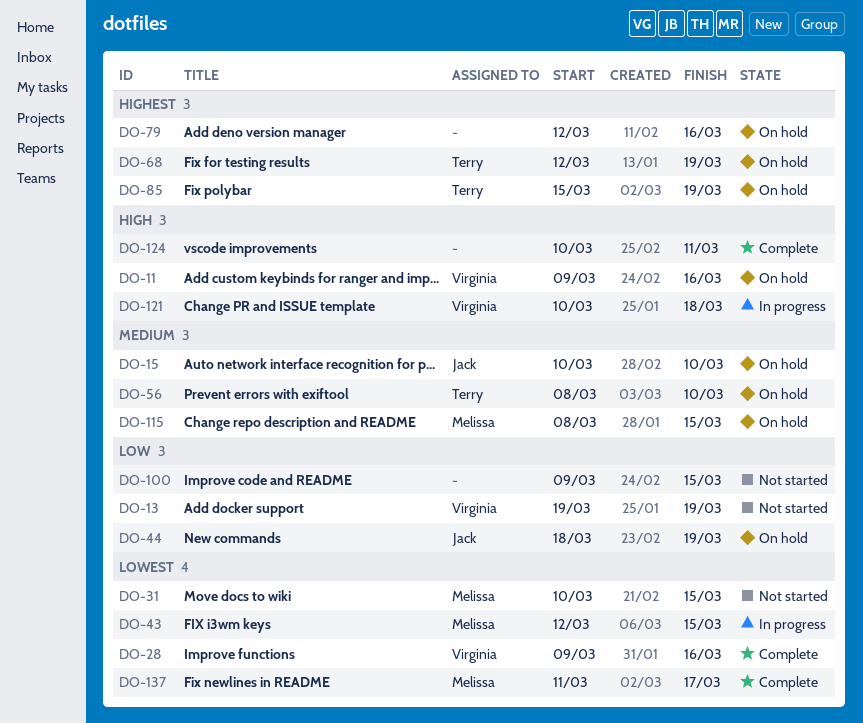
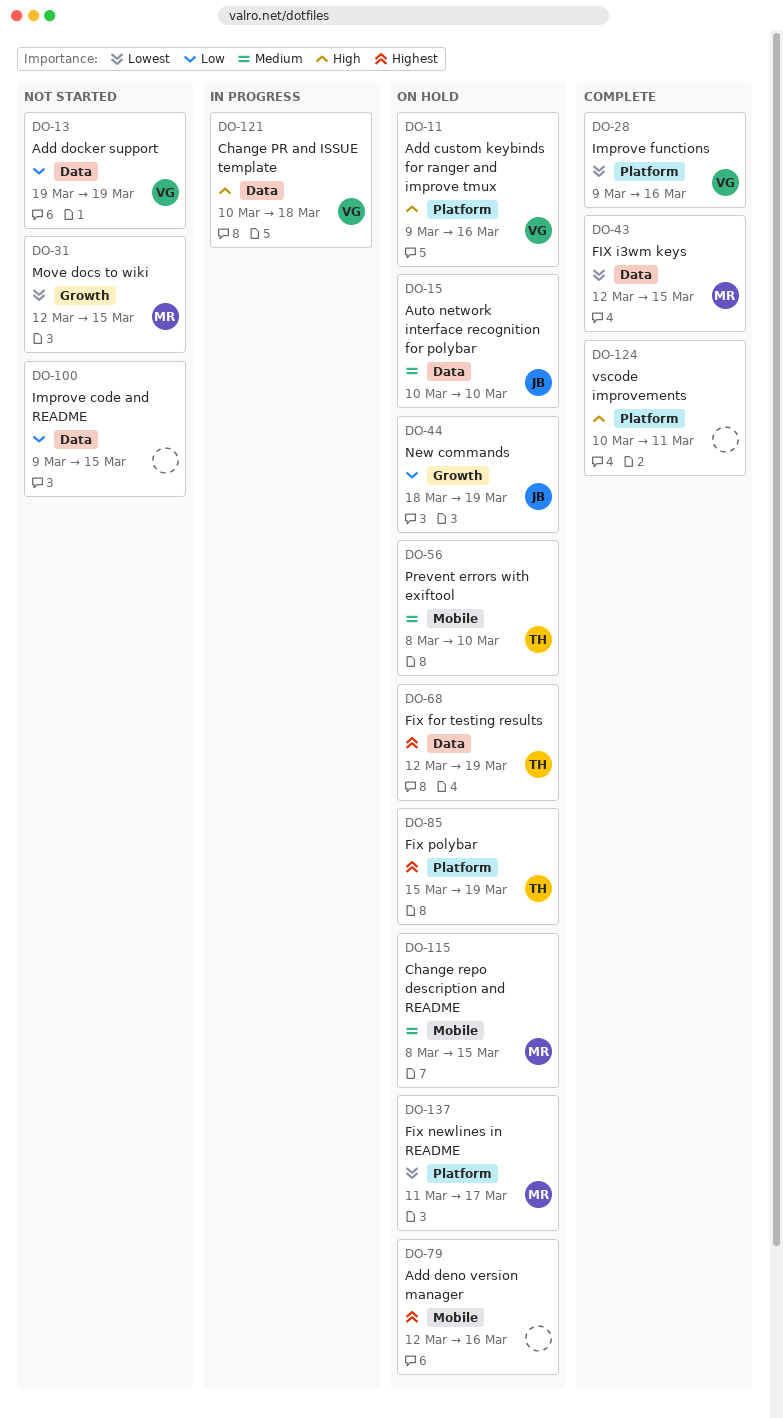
DO-31, start: Mar 10 -> Mar 12
DO-43, status: In progress -> Complete
DO-137, status: Complete -> On hold

